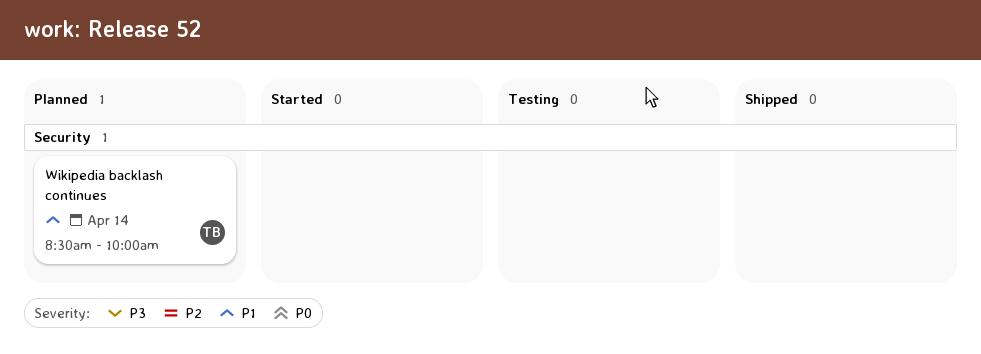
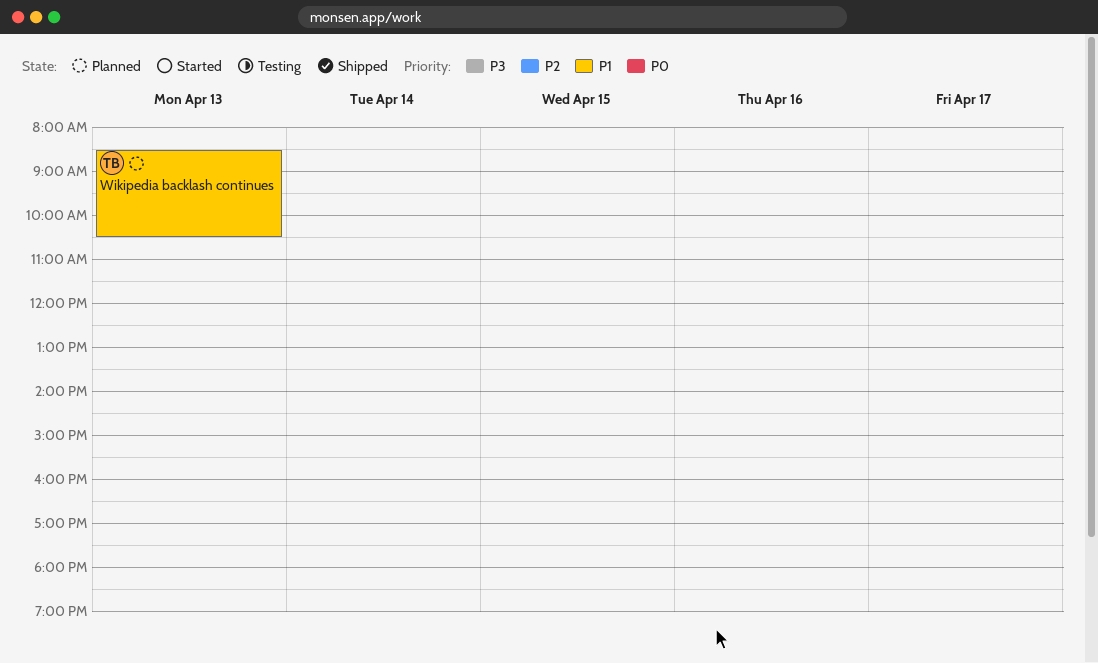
Wikipedia backlash continues, day: Apr 14 -> Apr 13
Wikipedia backlash continues, ends: 10:00 -> 10:30

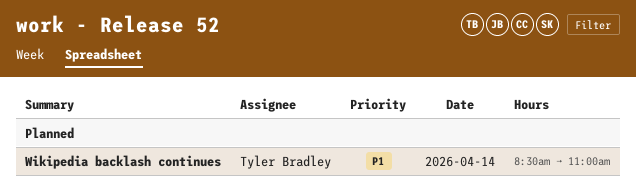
Wikipedia backlash continues, day: Apr 13 -> Apr 14
Wikipedia backlash continues, ends: 10:30 -> 11:00

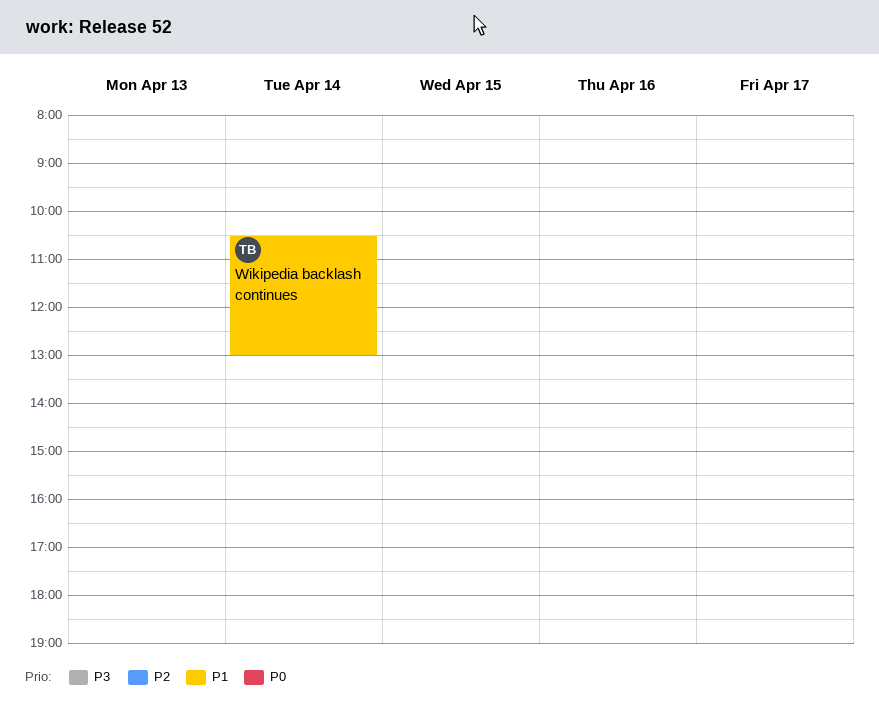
Wikipedia backlash continues, begins: 08:30 -> 10:30
Wikipedia backlash continues, ends: 11:00 -> 13:00

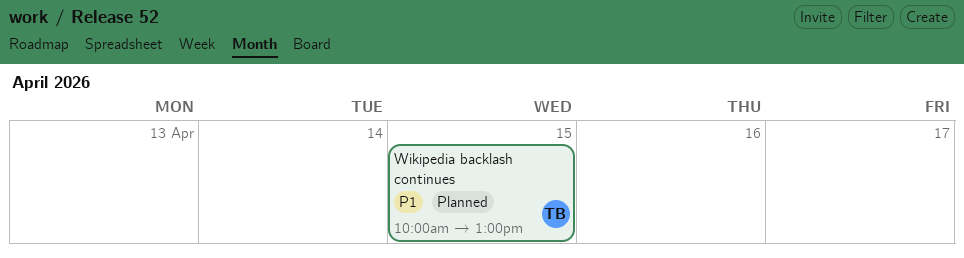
Wikipedia backlash continues, day: Apr 14 -> Apr 15
Wikipedia backlash continues, begins: 10:30 -> 10:00

